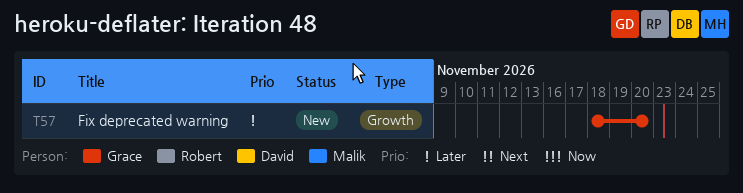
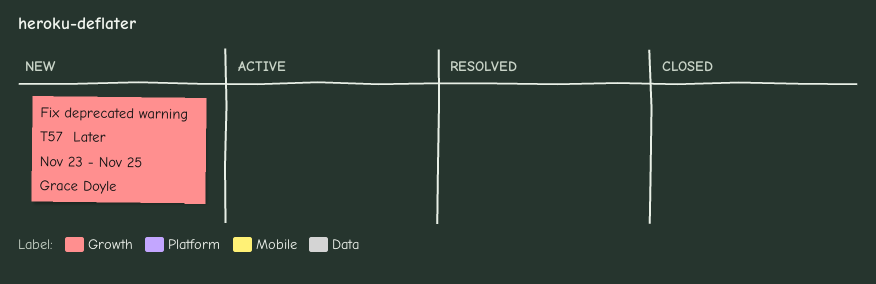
T57, start: Nov 18 -> Nov 23
T57, due: Nov 20 -> Nov 25

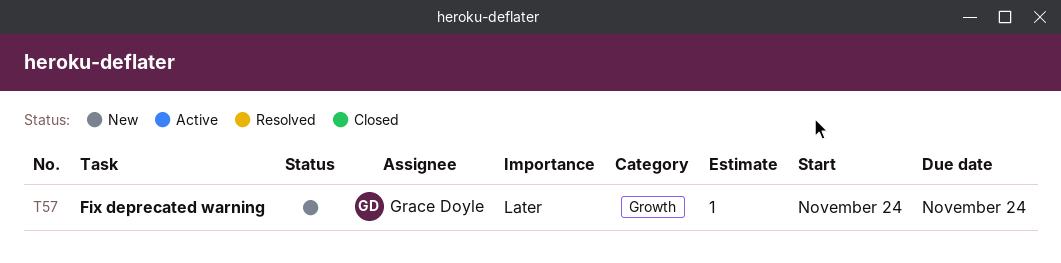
T57, start: Nov 23 -> Nov 24
T57, due: Nov 25 -> Nov 24

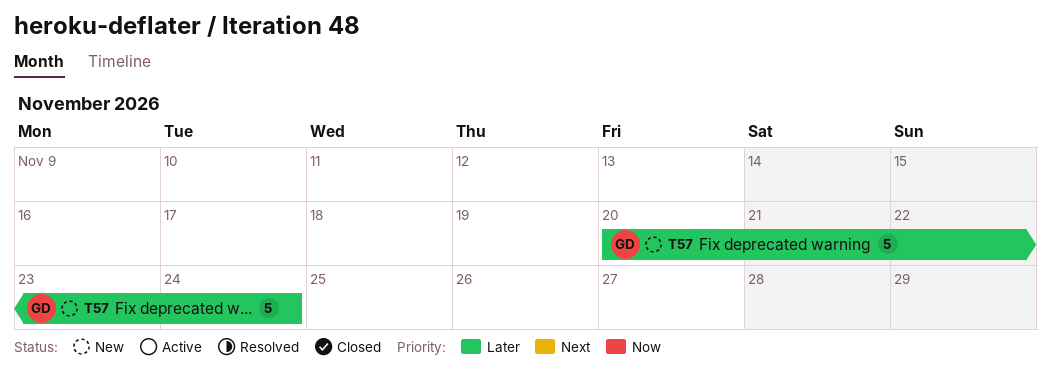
T57, estimate: 1 -> 5
T57, start: Nov 24 -> Nov 20

